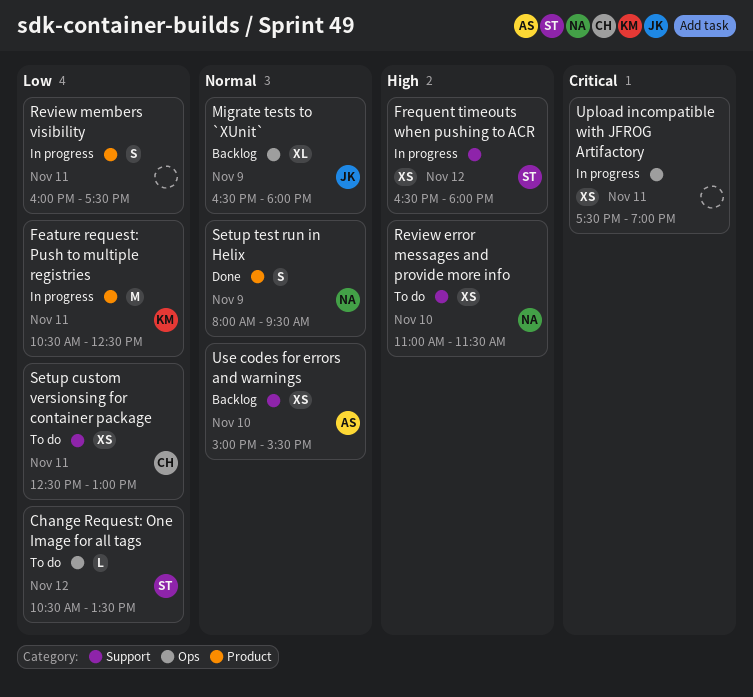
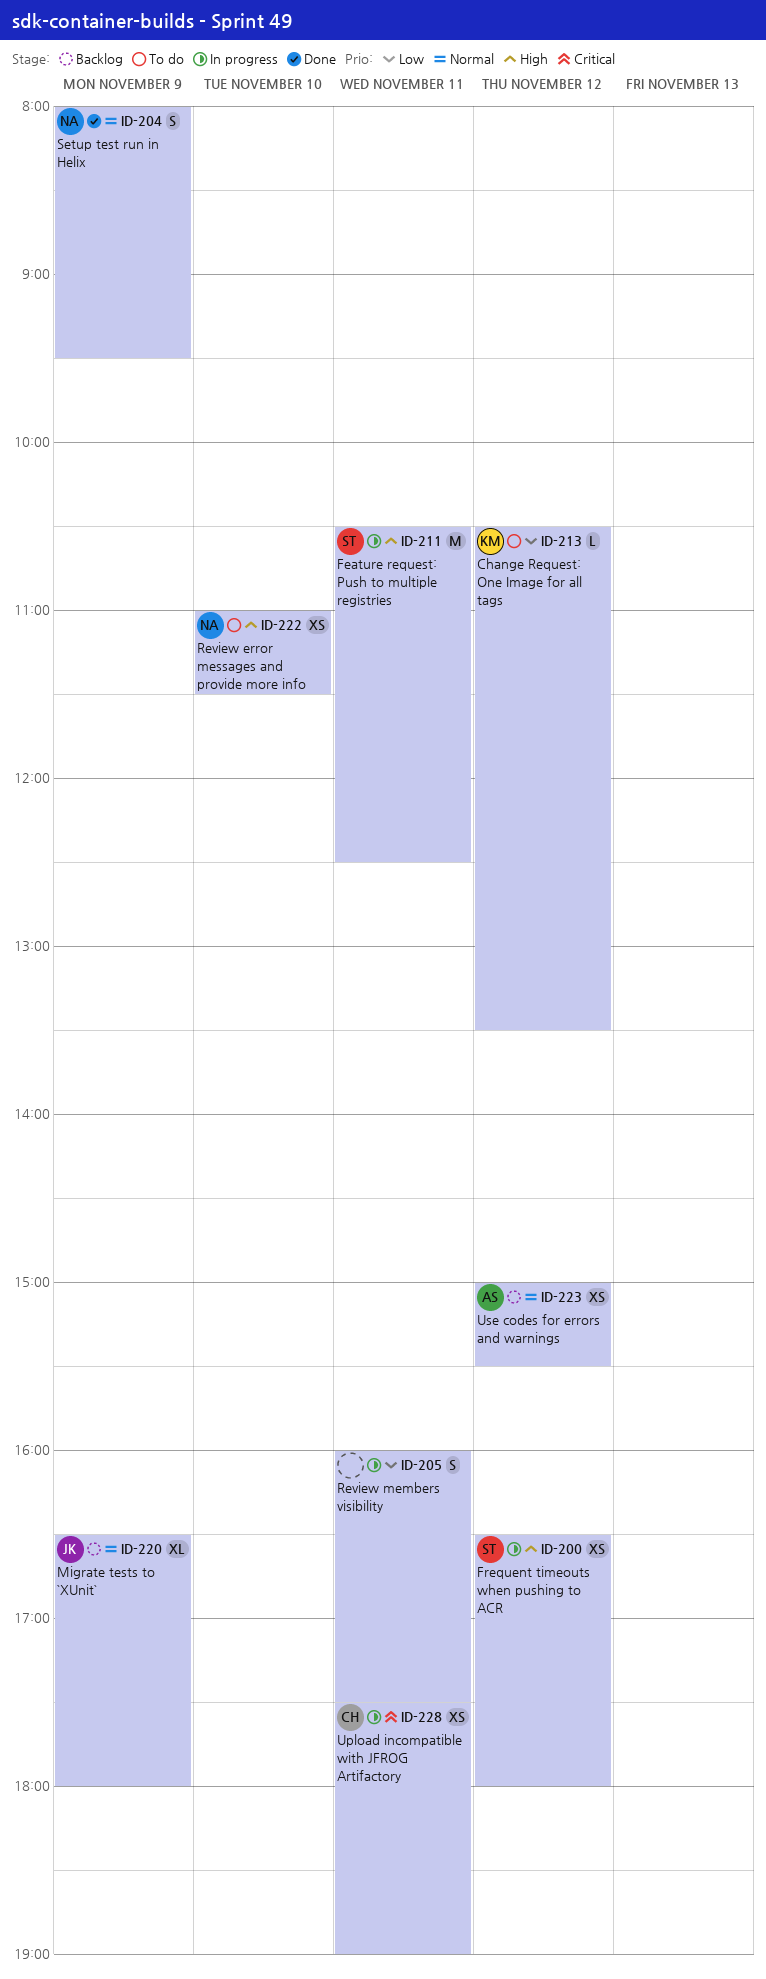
Change Request: One Image for all tags, owner: ST -> KM
Feature request: Push to multiple registries, owner: KM -> ST
Feature request: Push to multiple registries, priority: Low -> High
Setup custom versionsing for container package: present -> none
Upload incompatible with JFROG Artifactory, owner: none -> CH
Use codes for errors and warnings, day: Nov 10 -> Nov 12

